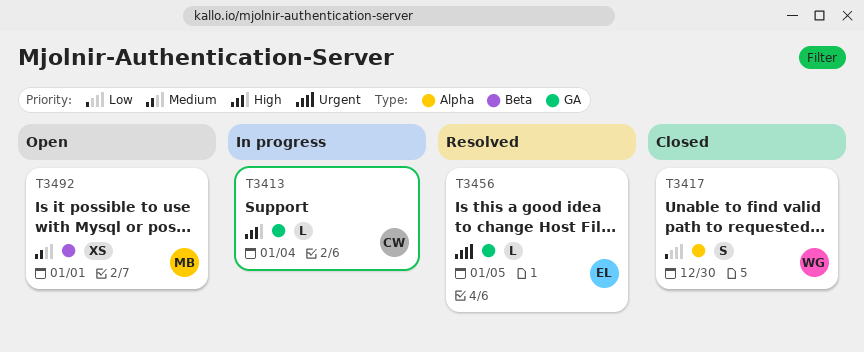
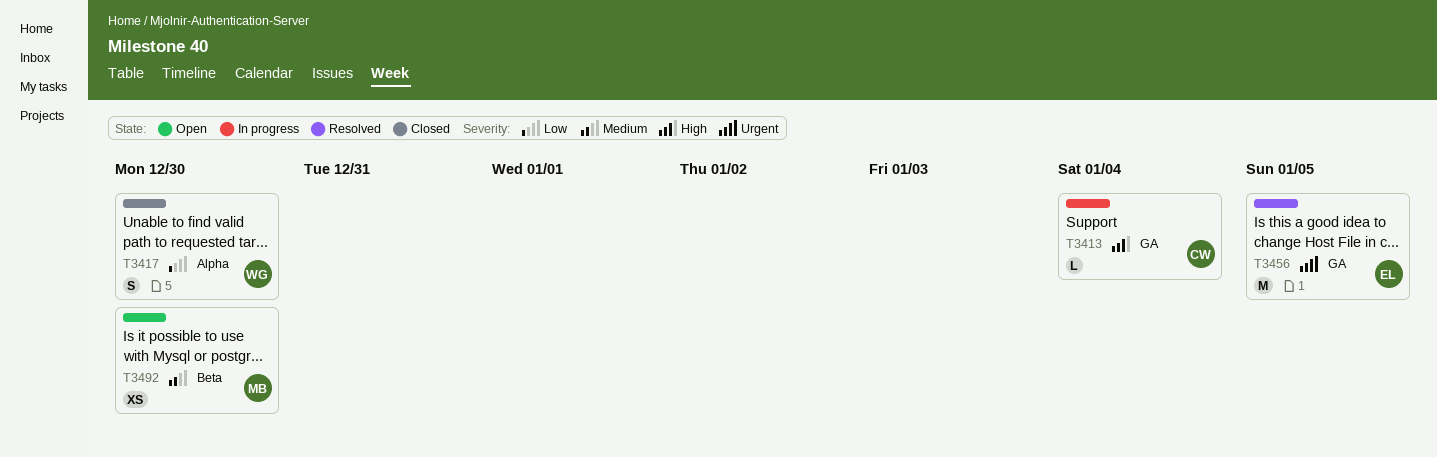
T3456, estimate: L -> M
T3492, due: Jan 1 -> Dec 30

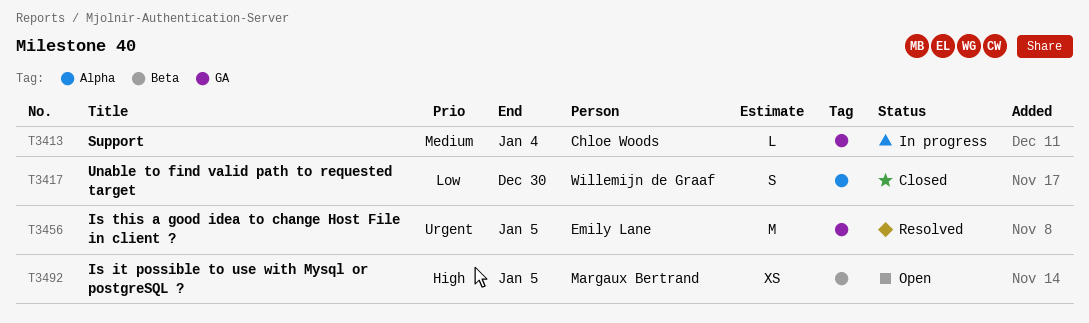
T3413, priority: High -> Medium
T3492, priority: Medium -> High
T3492, due: Dec 30 -> Jan 5

